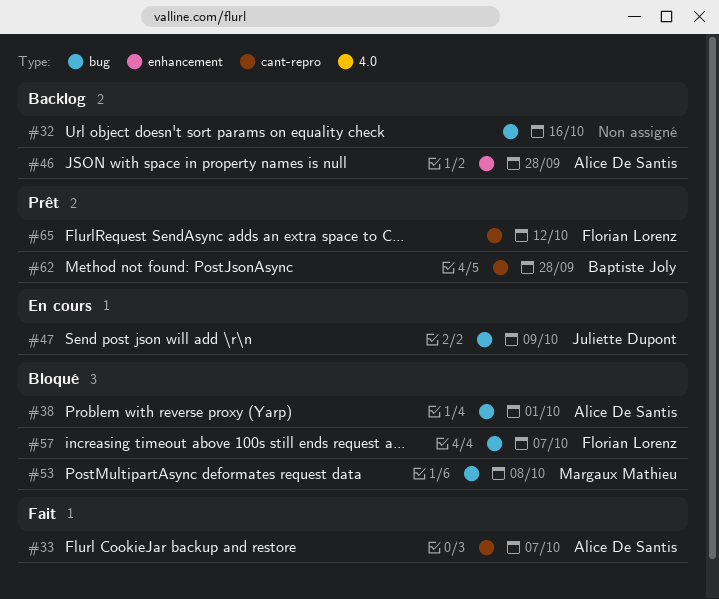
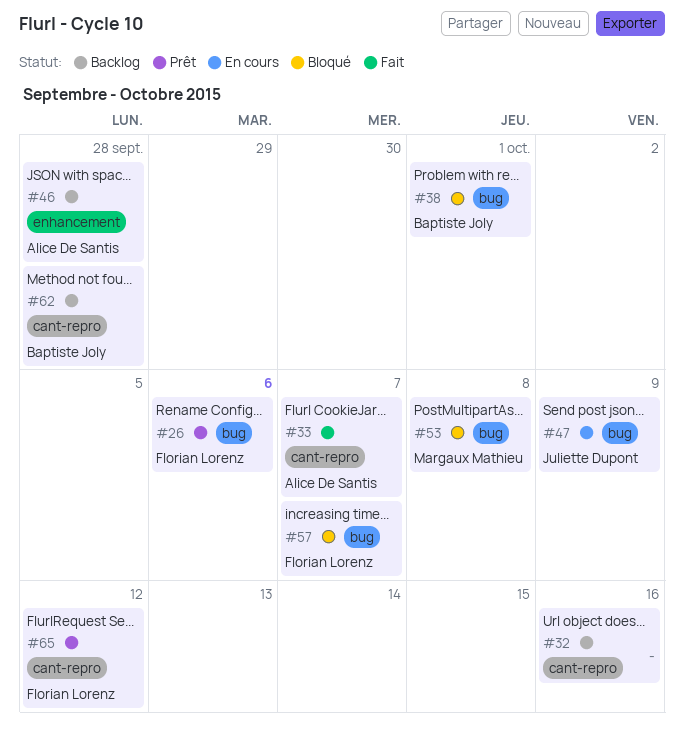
#26: none -> present
#32, label: bug -> cant-repro
#38, owner: Alice De Santis -> Baptiste Joly
#62, status: Prêt -> Backlog

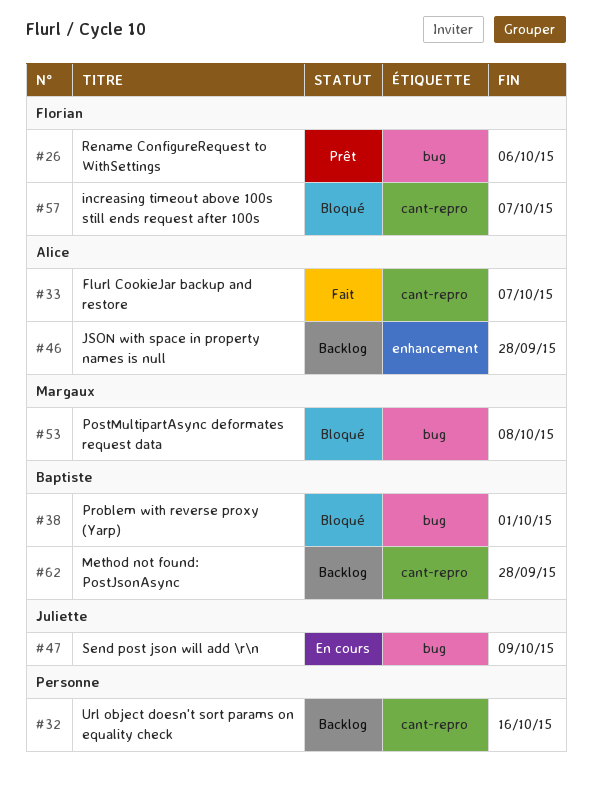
#57, label: bug -> cant-repro
#65: present -> none

